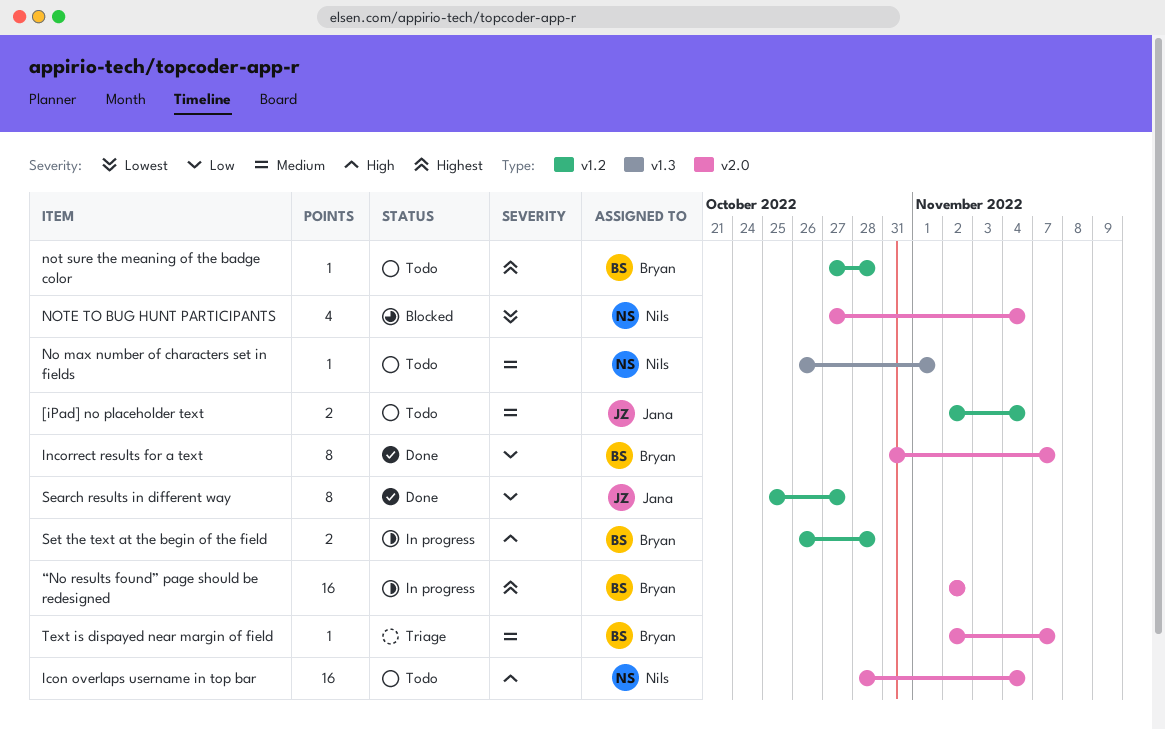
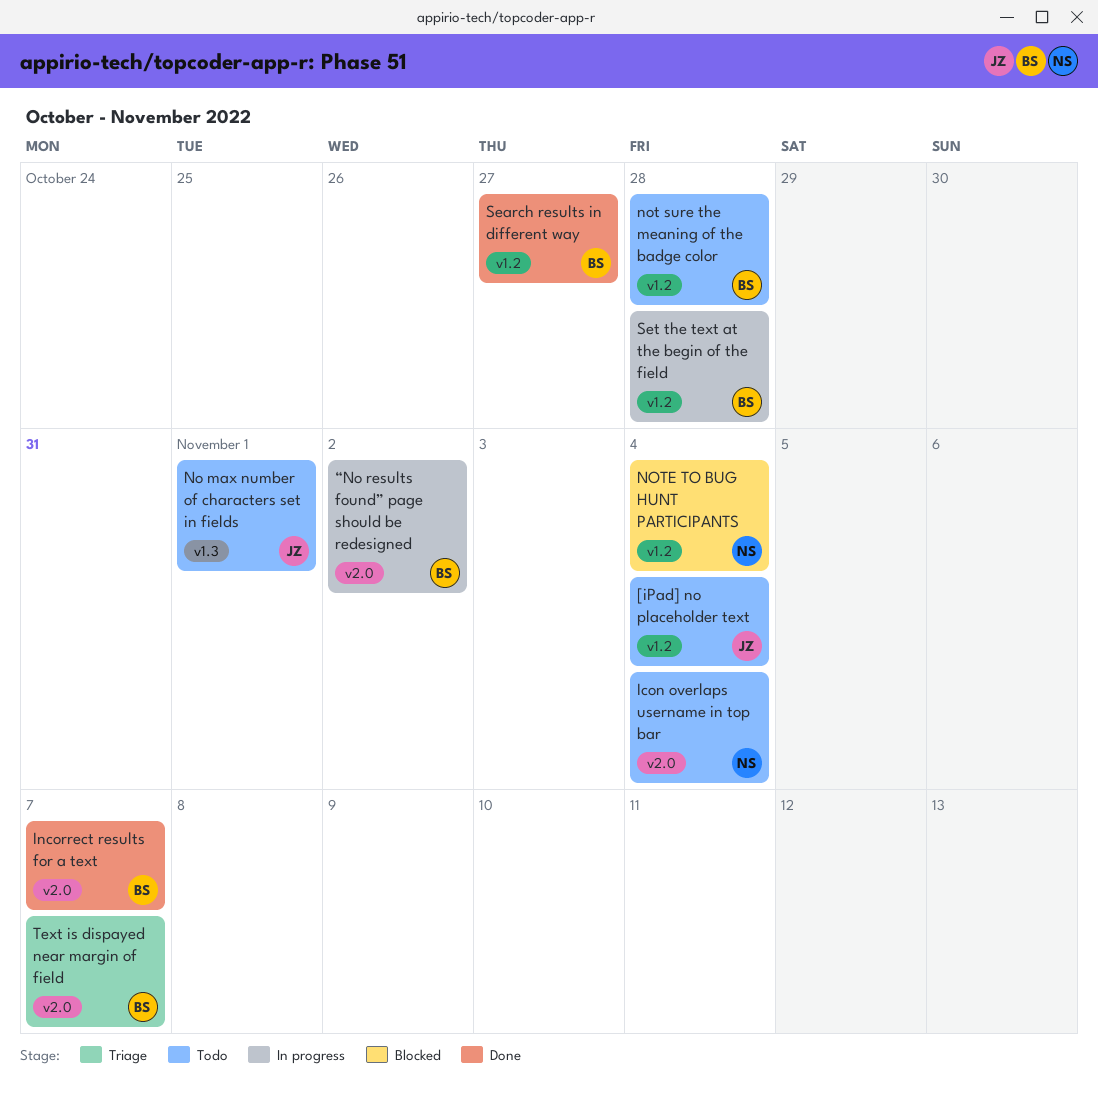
No max number of characters set in fields, owner: Nils -> Jana
NOTE TO BUG HUNT PARTICIPANTS, label: v2.0 -> v1.2
Search results in different way, owner: Jana -> Bryan

